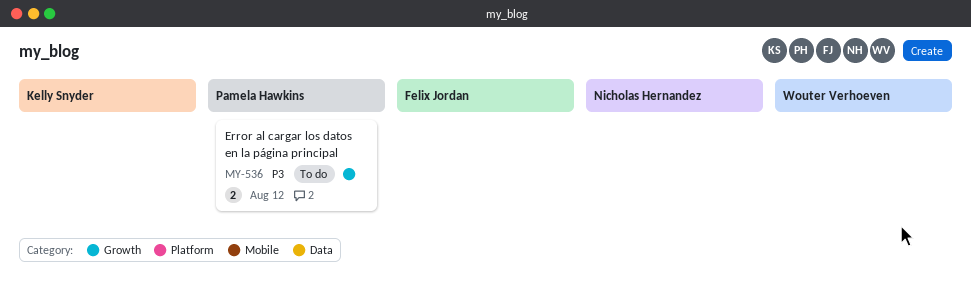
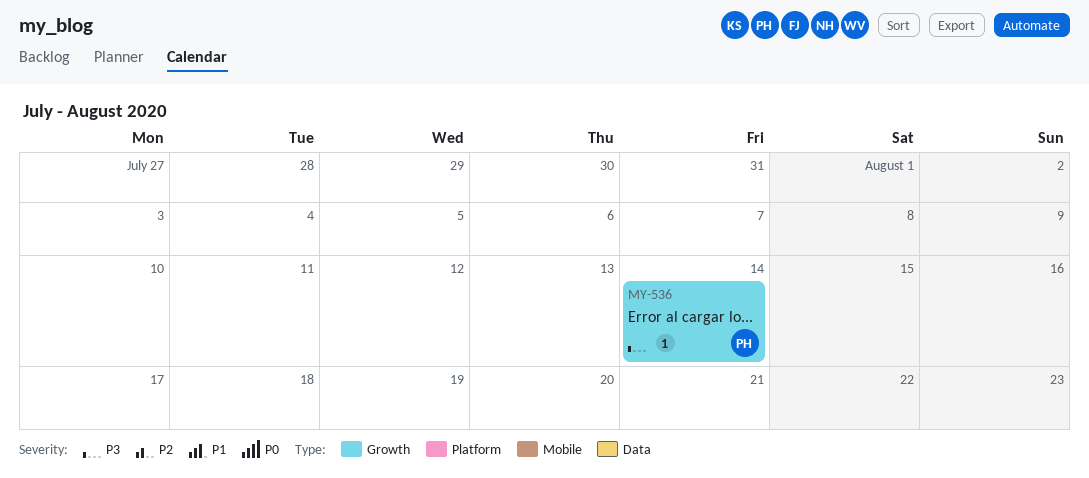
MY-536, estimate: 2 -> 1
MY-536, due: Aug 12 -> Aug 14

